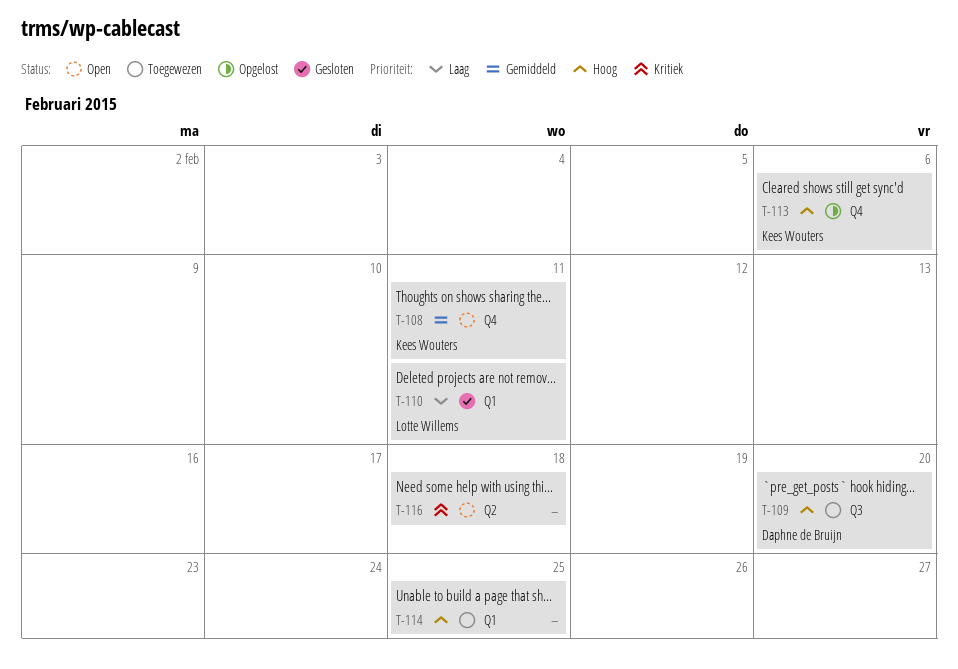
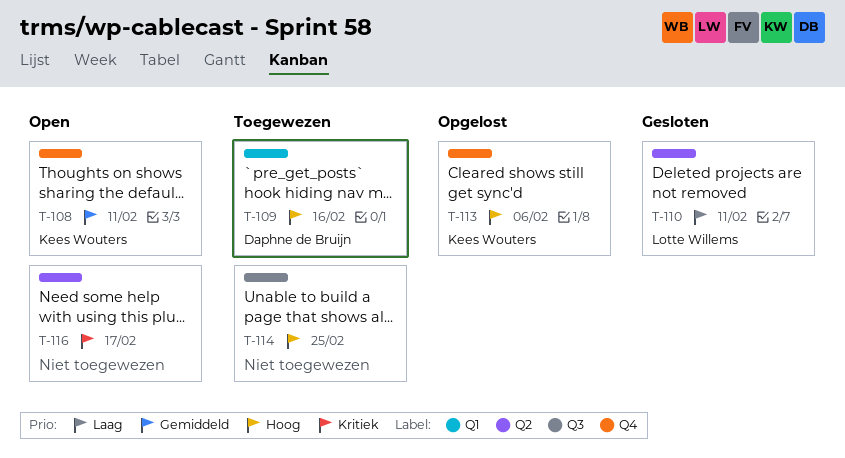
T-109, label: Q3 -> Q1
T-109, due: Feb 20 -> Feb 16
T-110, label: Q1 -> Q2
T-114, label: Q1 -> Q3
T-116, due: Feb 18 -> Feb 17

